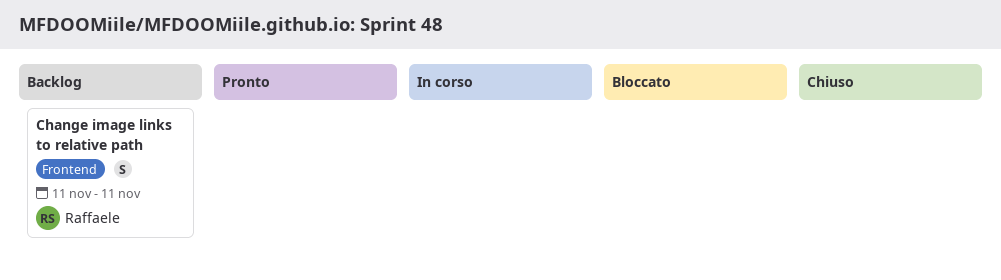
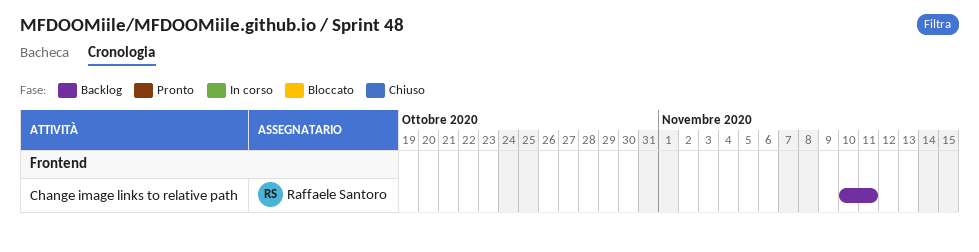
Change image links to relative path, start: Nov 11 -> Nov 10

